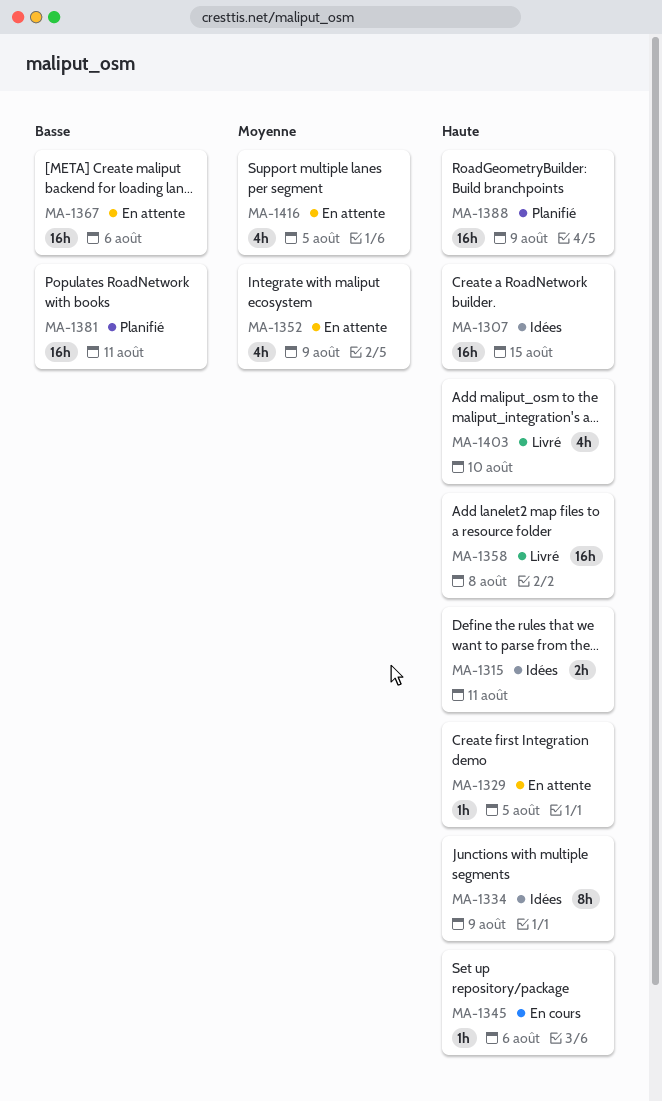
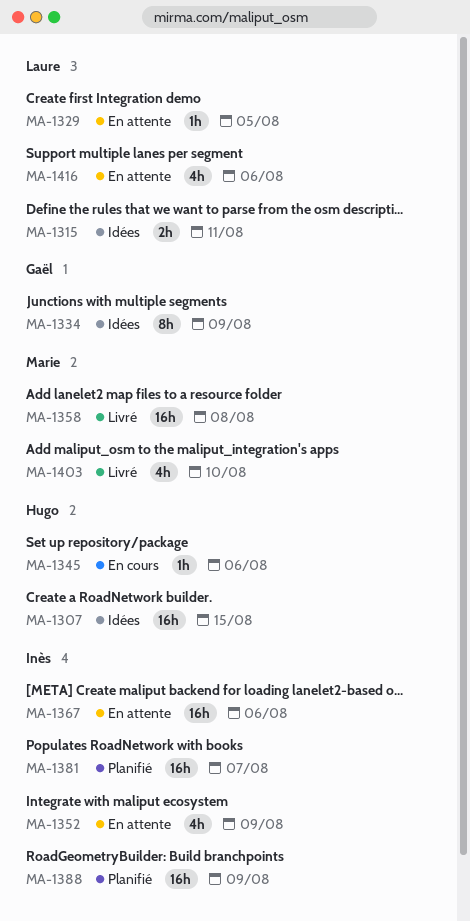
MA-1381, due: Aug 11 -> Aug 7
MA-1416, due: Aug 5 -> Aug 6

